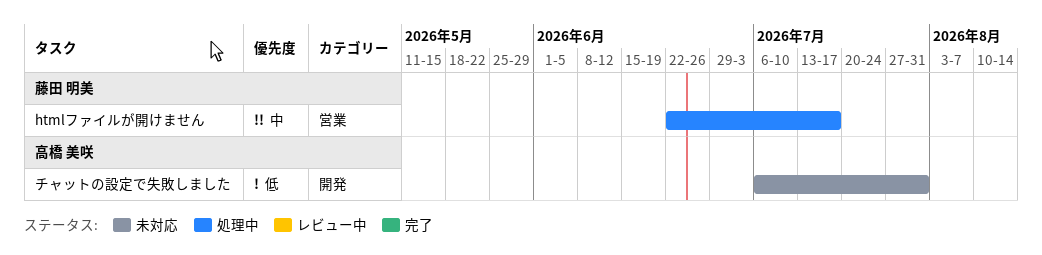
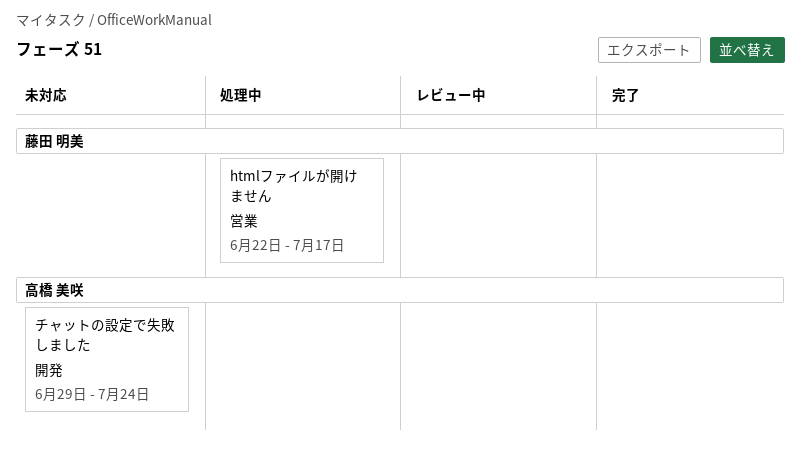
チャットの設定で失敗しました, start: Jul 6 -> Jun 29
チャットの設定で失敗しました, due: Jul 31 -> Jul 24

